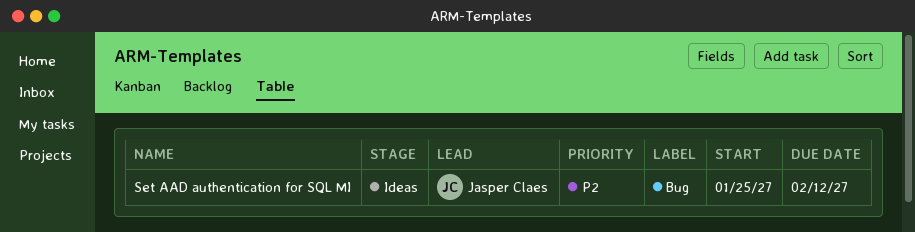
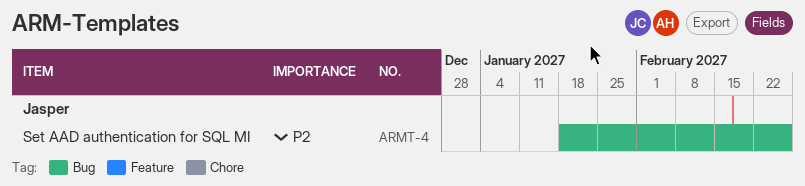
Set AAD authentication for SQL MI, start: Jan 25 -> Jan 18
Set AAD authentication for SQL MI, due: Feb 12 -> Feb 26

